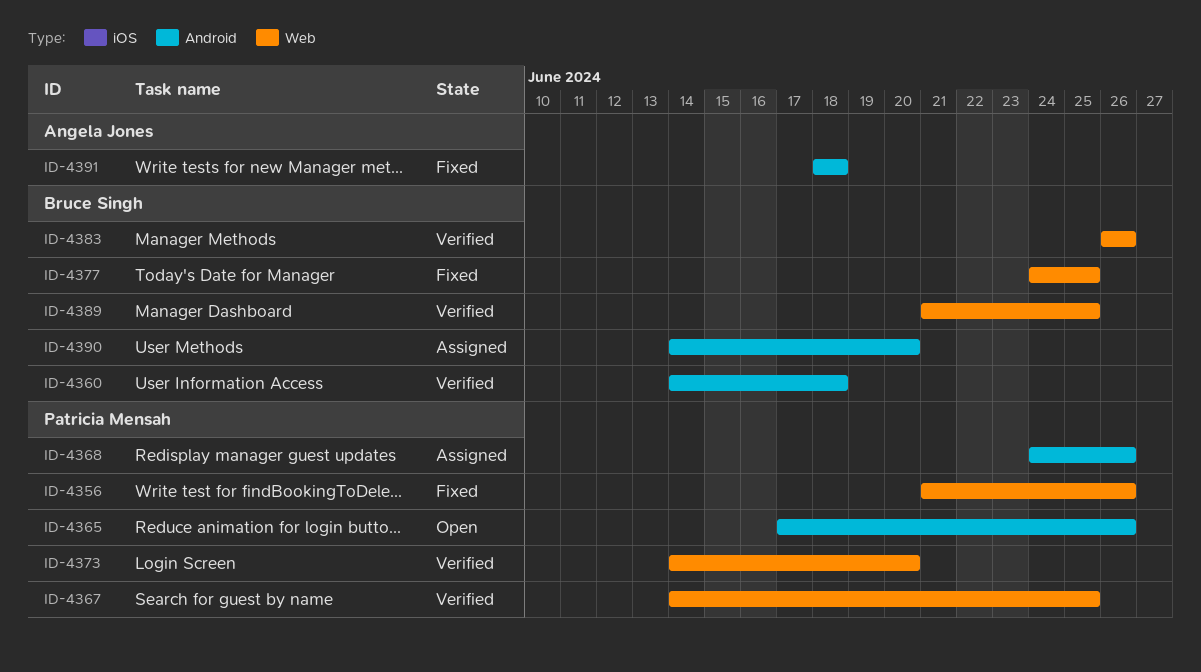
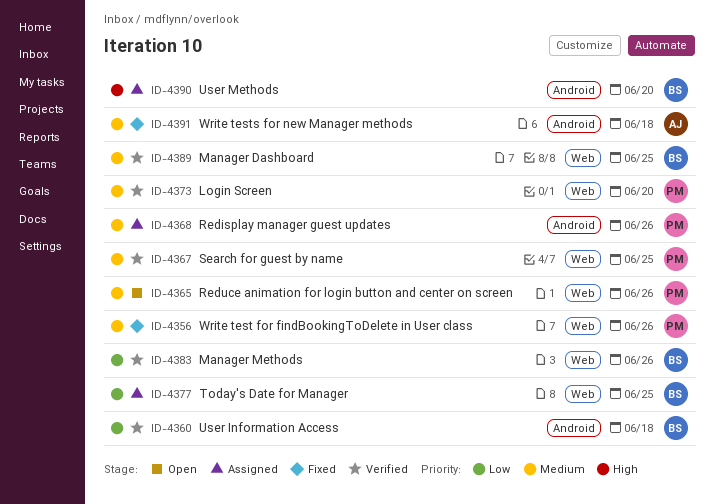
ID-4365, label: Android -> Web
ID-4377, status: Fixed -> Assigned

